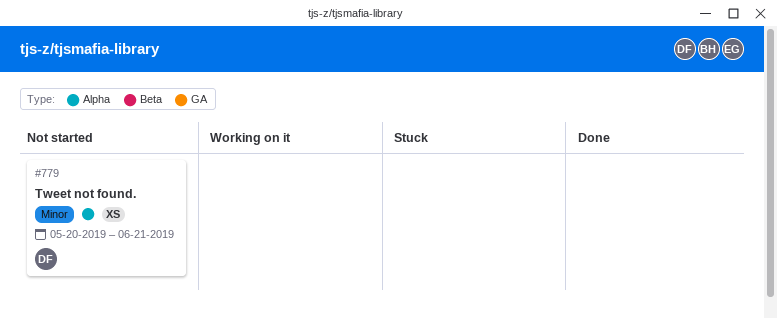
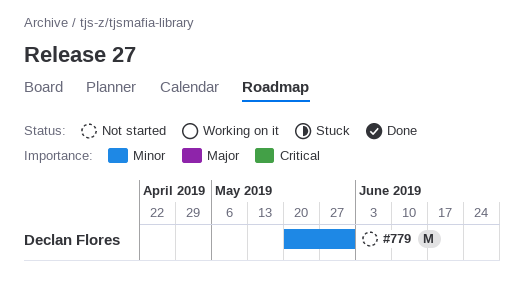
#779, estimate: XS -> M
#779, due: Jun 21 -> May 31

